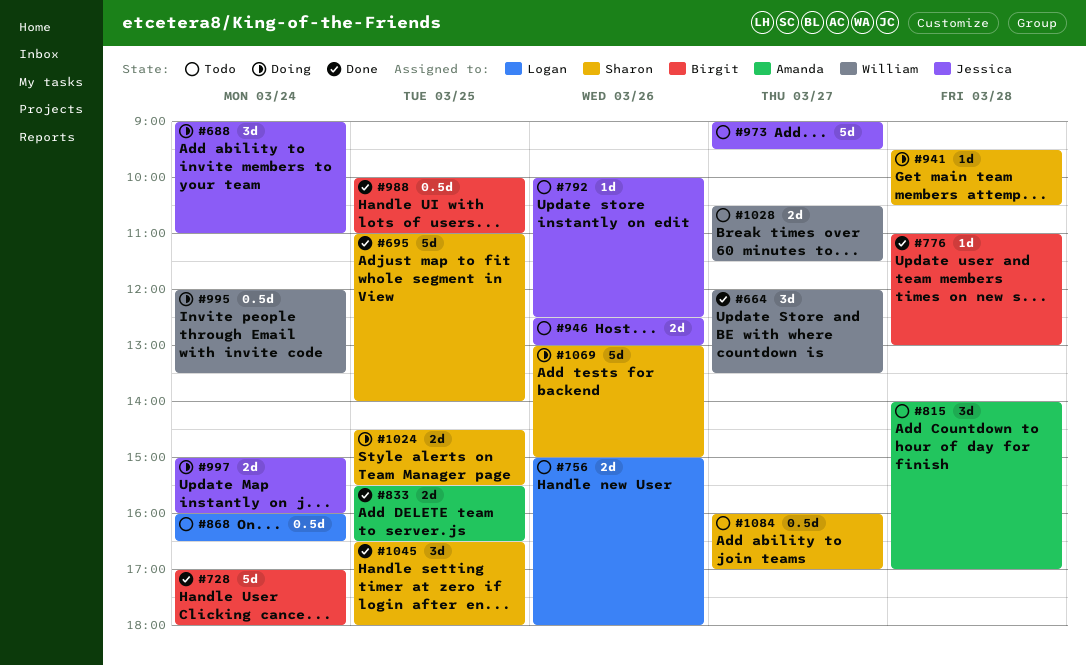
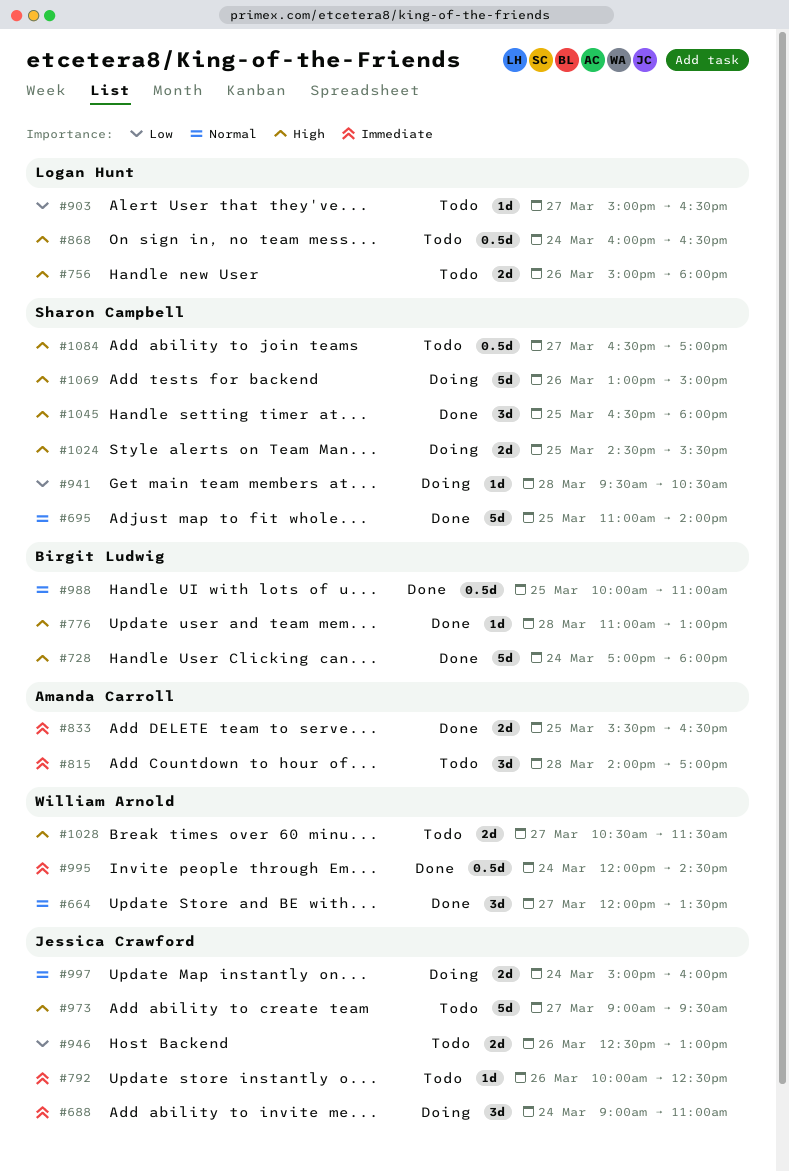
#903: none -> present
#995, status: Doing -> Done
#995, ends: 13:30 -> 14:30
#1084, begins: 16:00 -> 16:30

